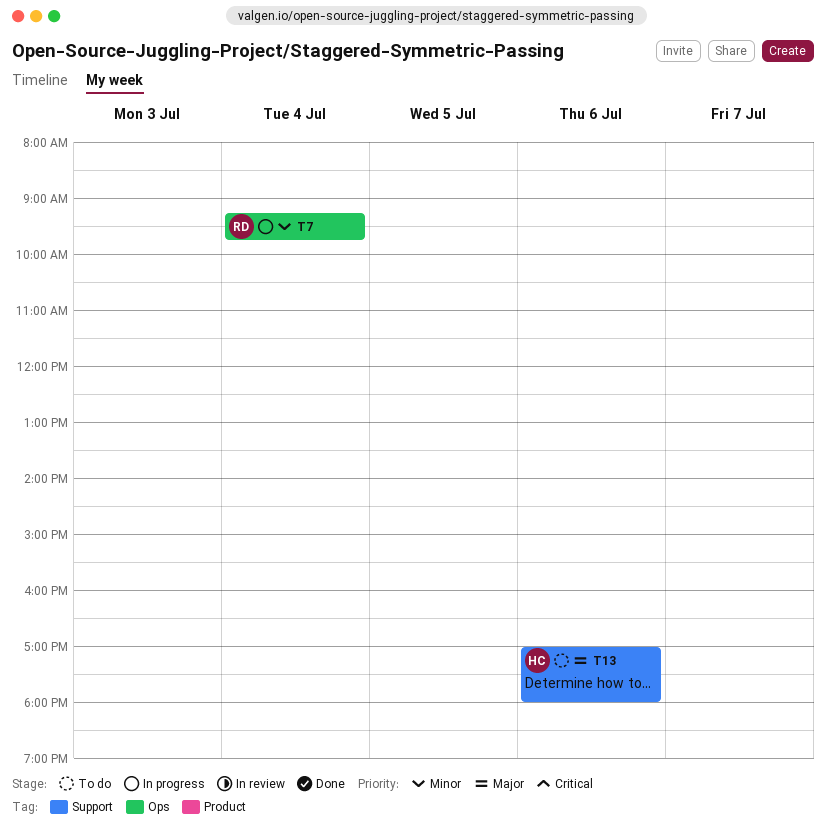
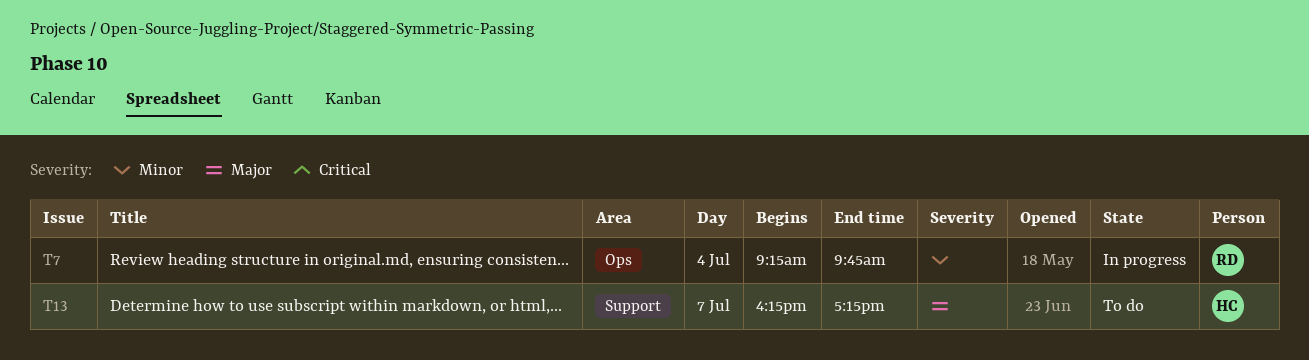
T13, day: Jul 6 -> Jul 7
T13, begins: 17:00 -> 16:15
T13, ends: 18:00 -> 17:15

